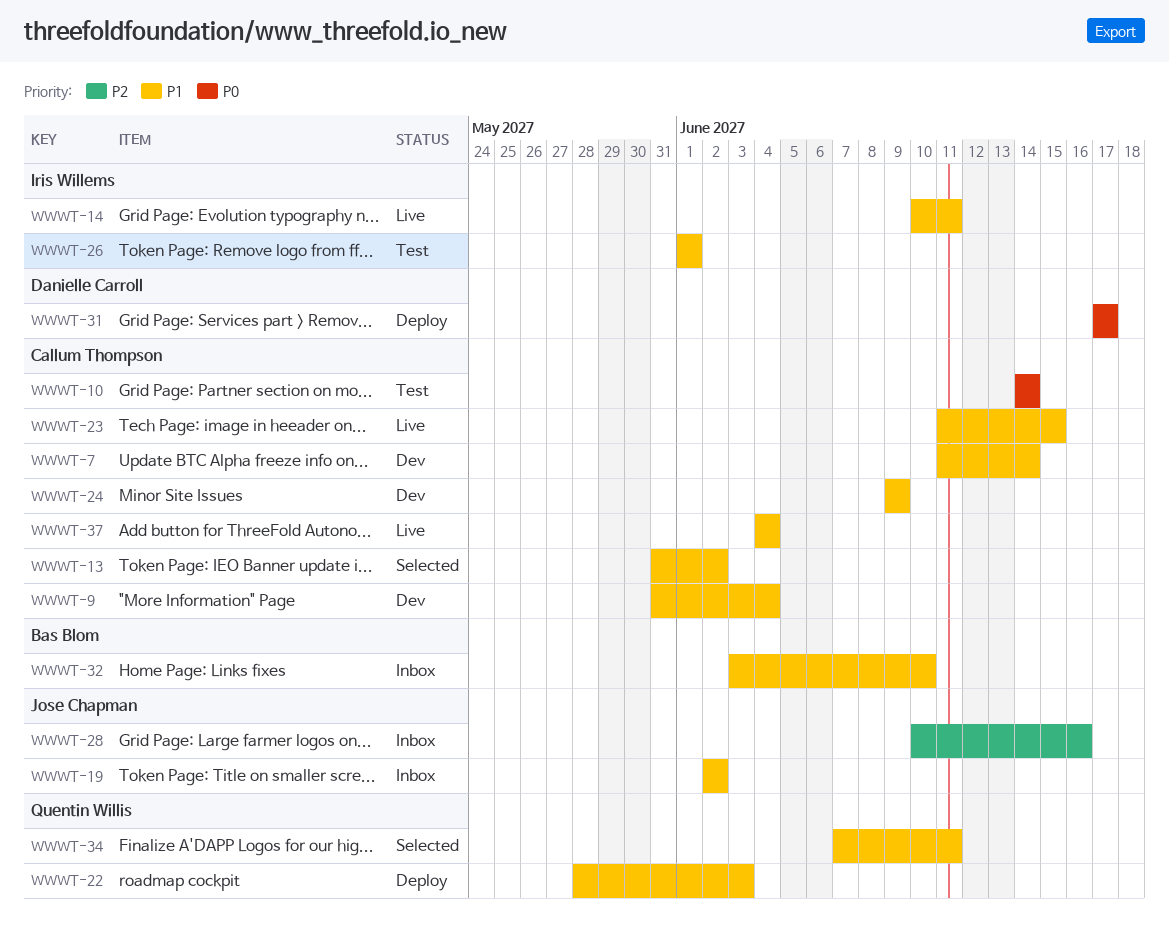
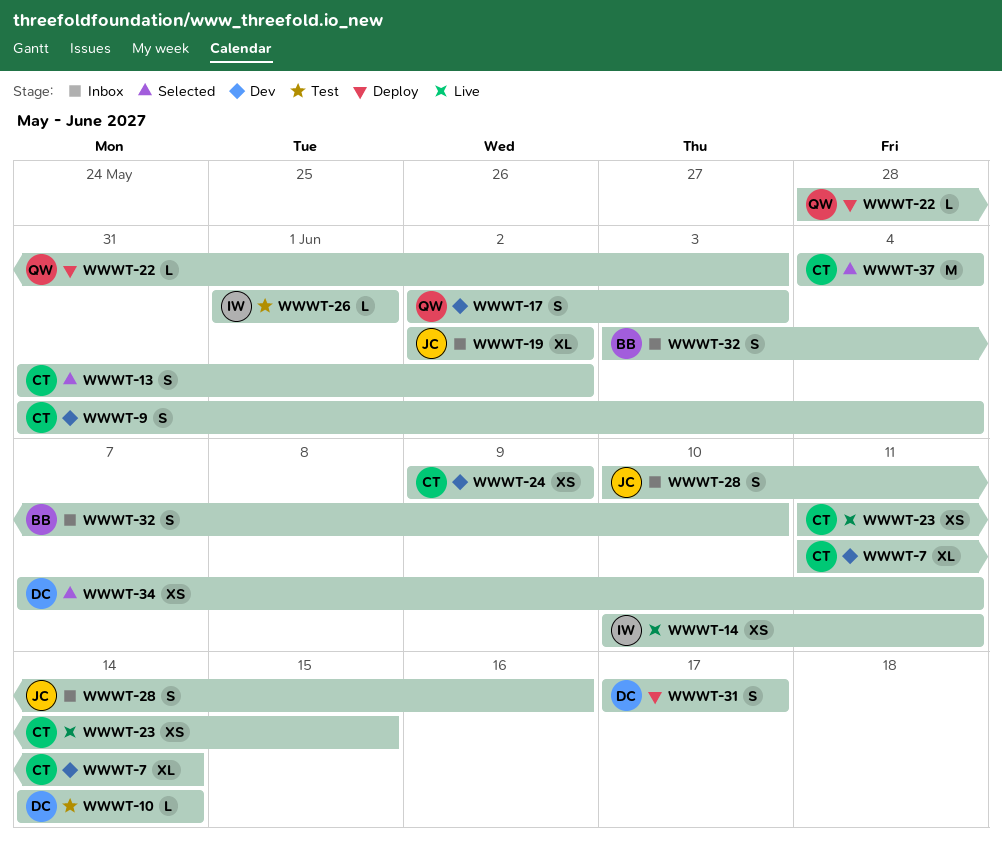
WWWT-10, owner: Callum Thompson -> Danielle Carroll
WWWT-17: none -> present
WWWT-34, owner: Quentin Willis -> Danielle Carroll
WWWT-37, status: Live -> Selected

